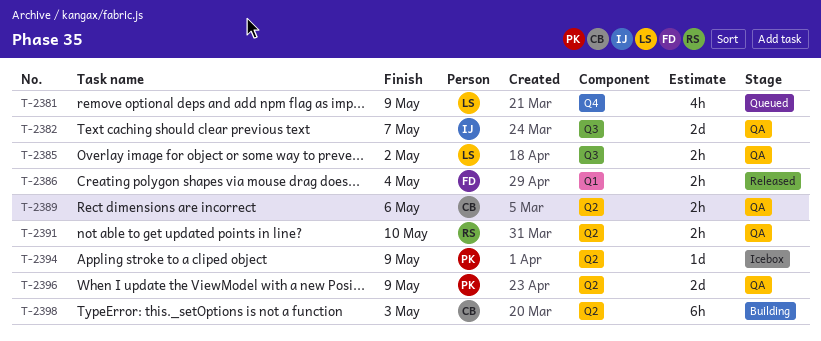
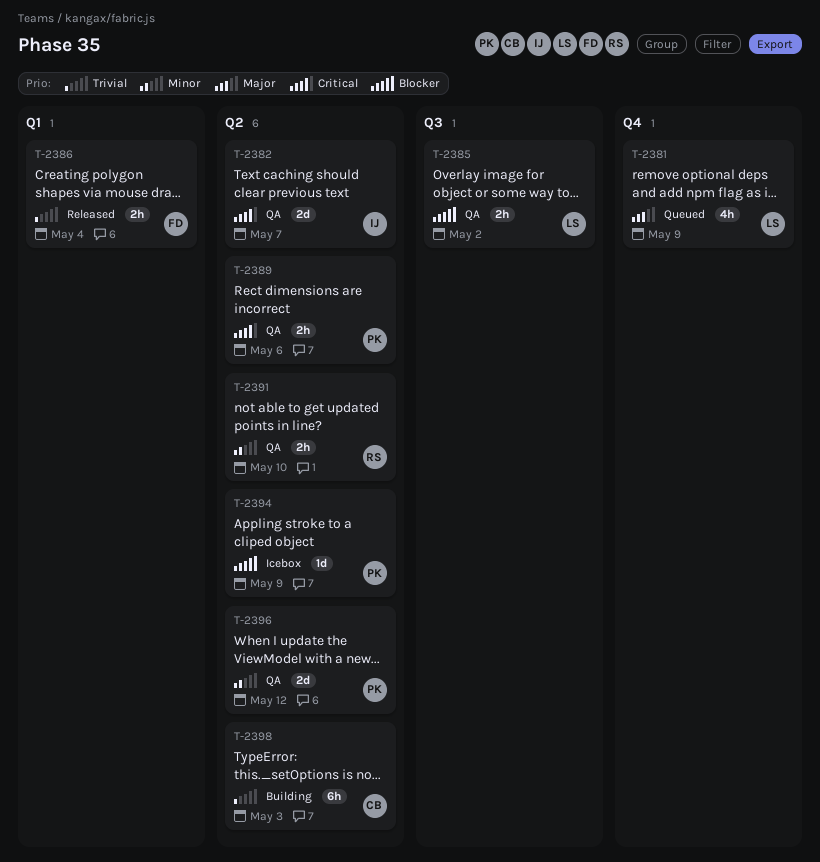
T-2382, label: Q3 -> Q2
T-2389, owner: CB -> PK
T-2396, due: May 9 -> May 12

